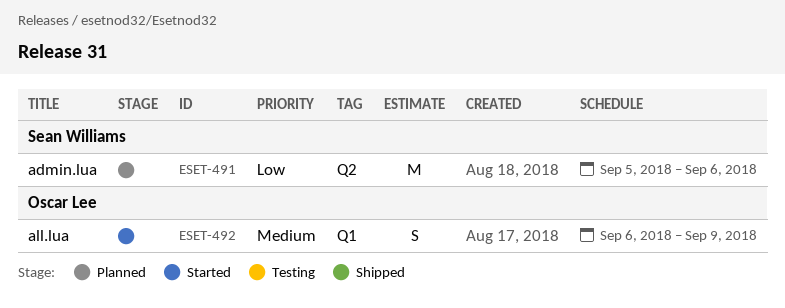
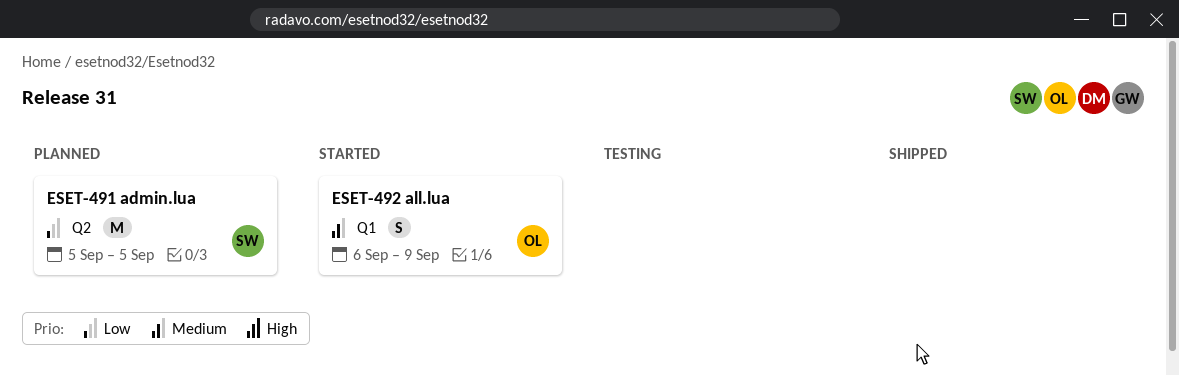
ESET-491, due: Sep 6 -> Sep 5

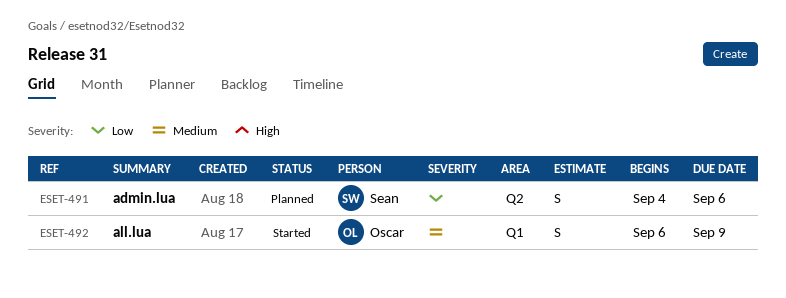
ESET-491, estimate: M -> S
ESET-491, start: Sep 5 -> Sep 4
ESET-491, due: Sep 5 -> Sep 6

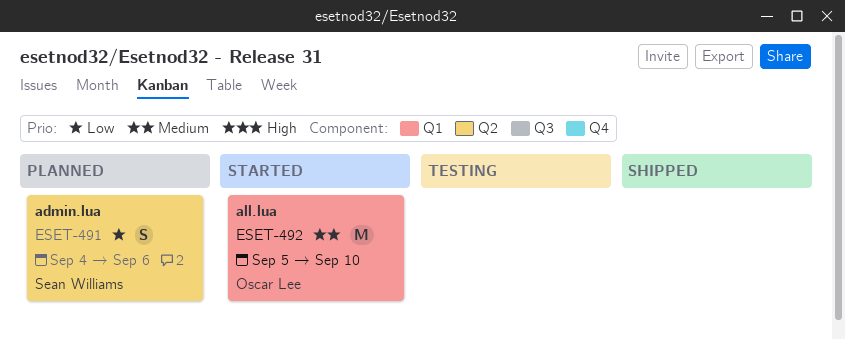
ESET-492, estimate: S -> M
ESET-492, start: Sep 6 -> Sep 5
ESET-492, due: Sep 9 -> Sep 10

